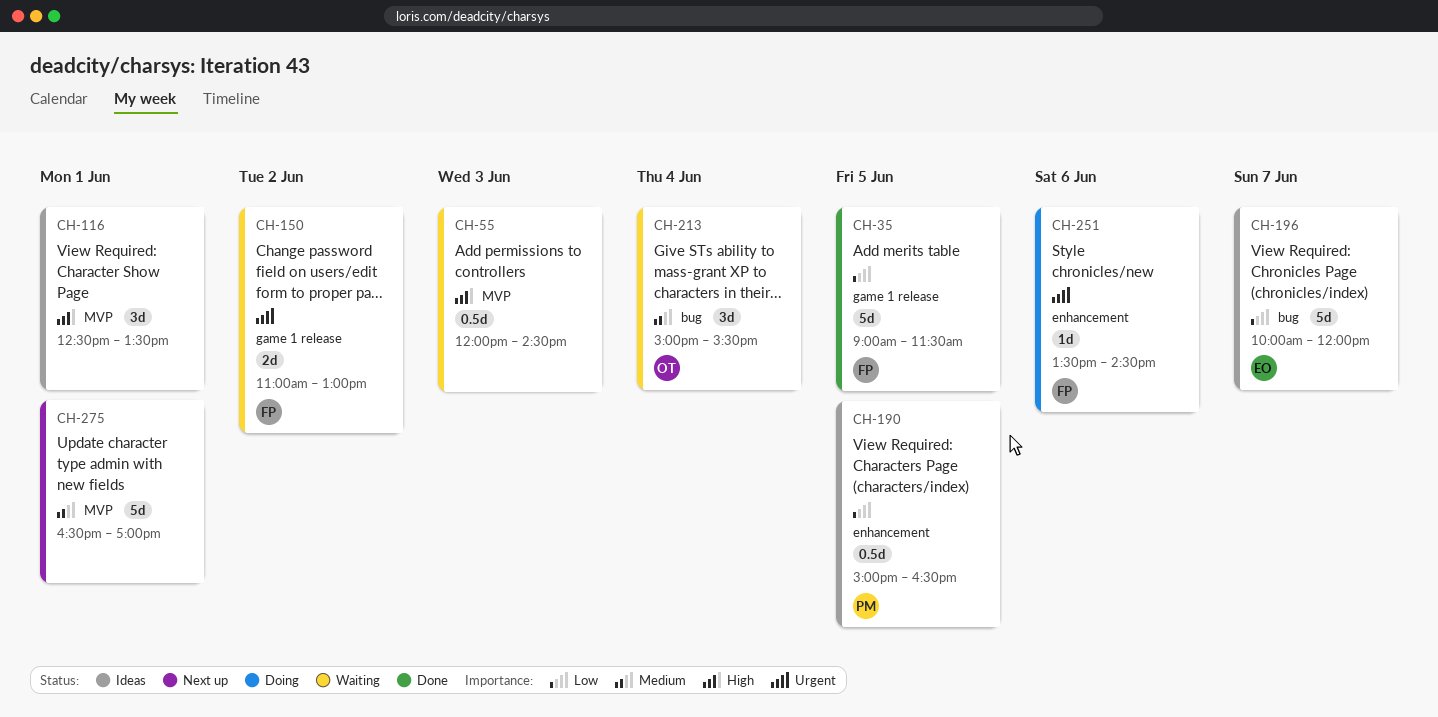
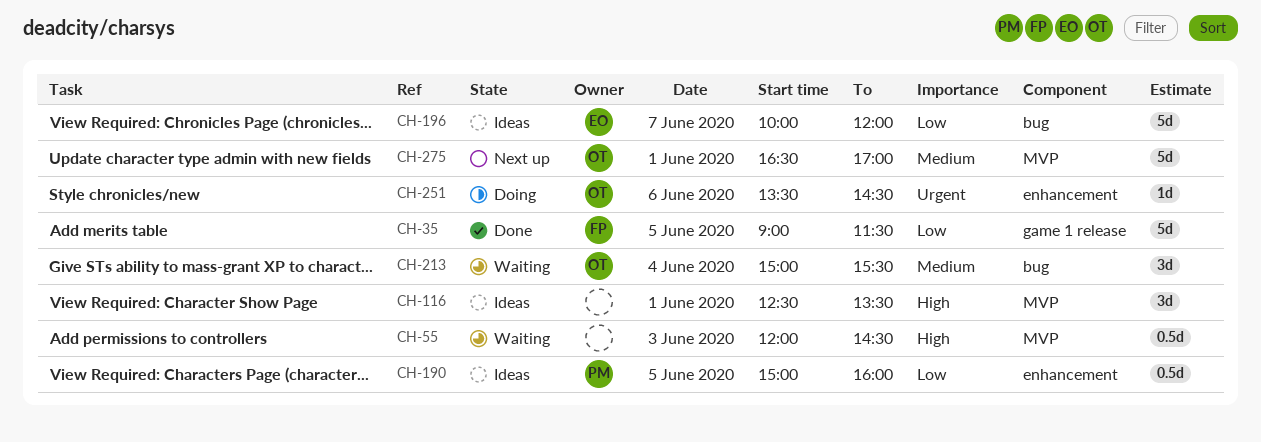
CH-150: present -> none
CH-190, ends: 16:30 -> 16:00
CH-251, owner: FP -> OT
CH-275, owner: none -> OT

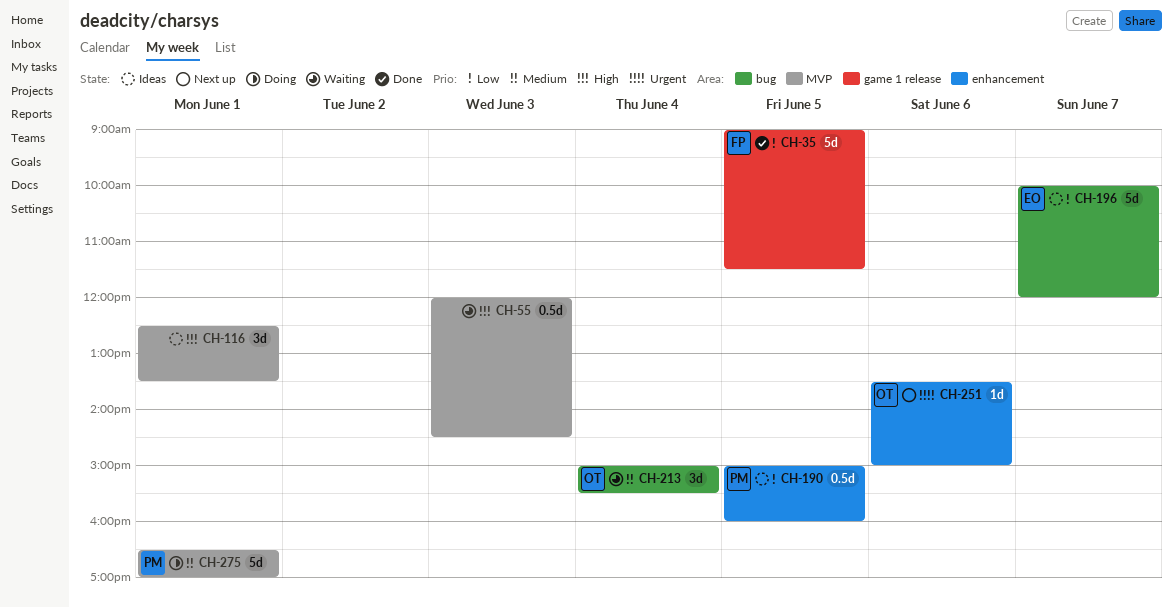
CH-251, status: Doing -> Next up
CH-251, ends: 14:30 -> 15:00
CH-275, status: Next up -> Doing
CH-275, owner: OT -> PM

